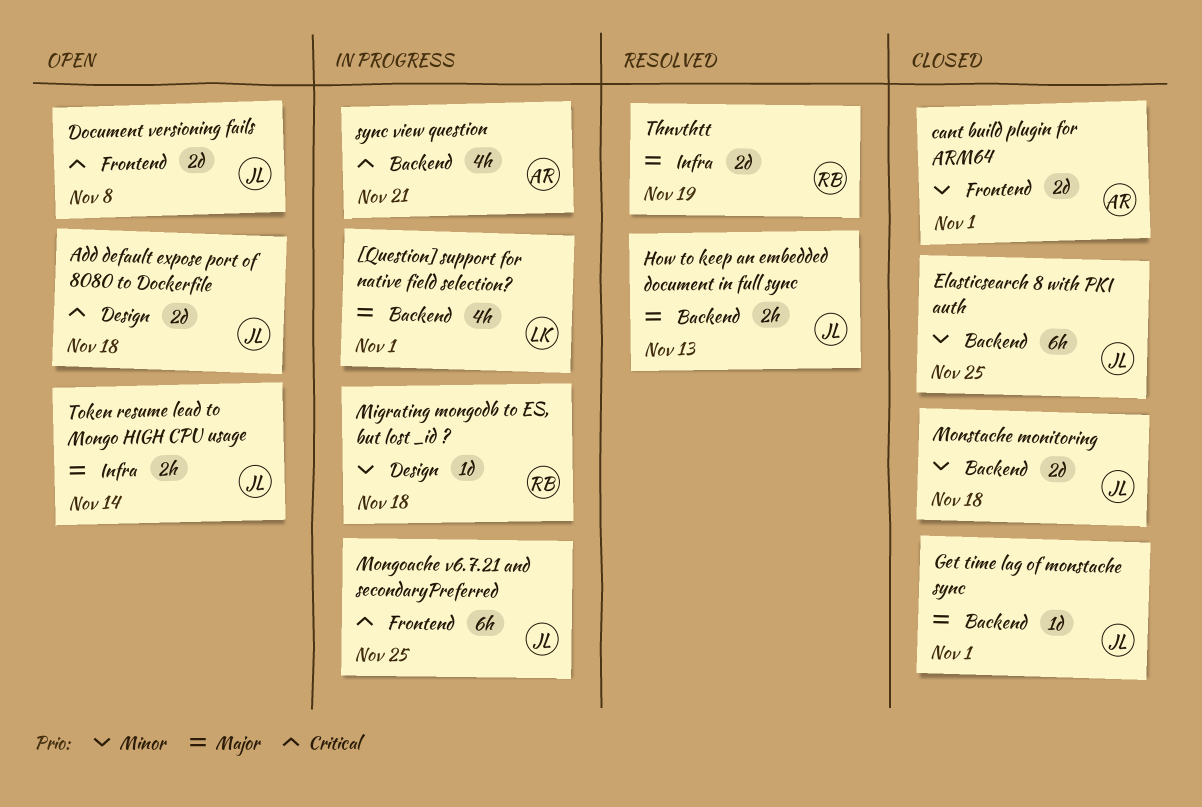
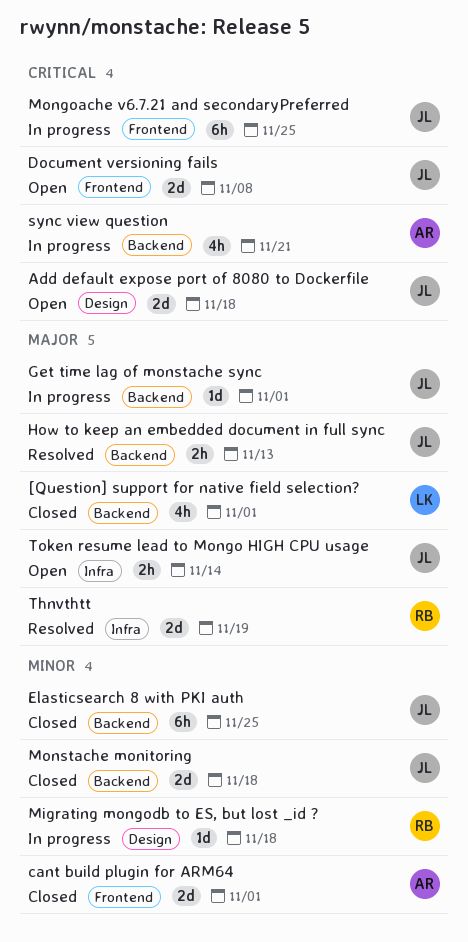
[Question] support for native field selection?, status: In progress -> Closed
Get time lag of monstache sync, status: Closed -> In progress

